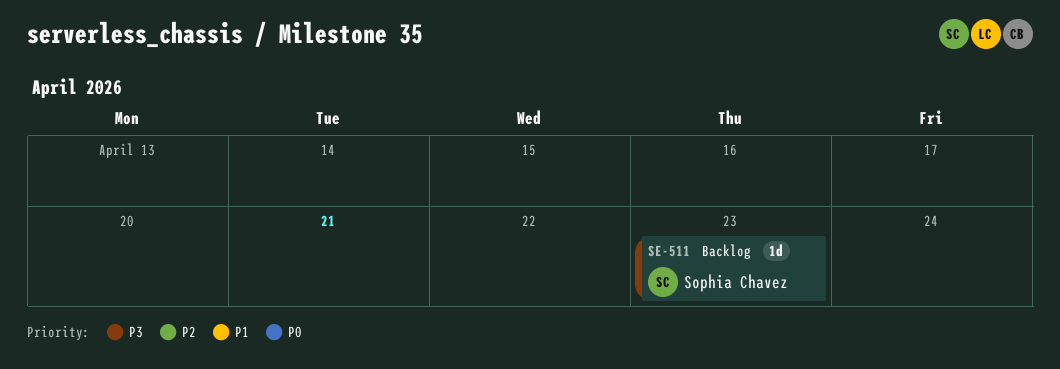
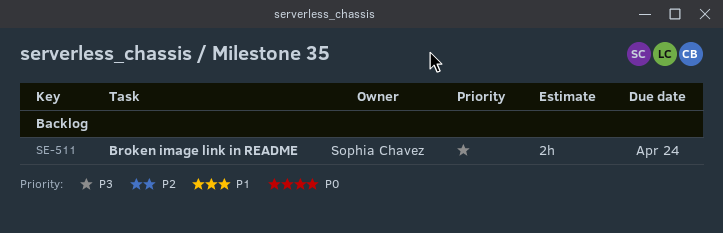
SE-511, estimate: 1d -> 2h
SE-511, due: Apr 23 -> Apr 24

